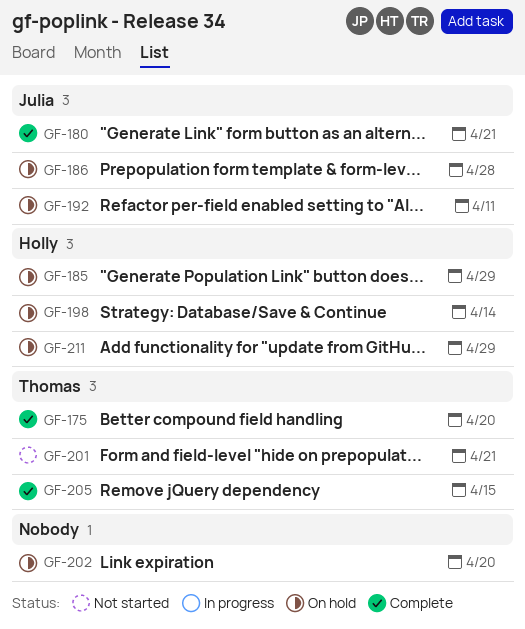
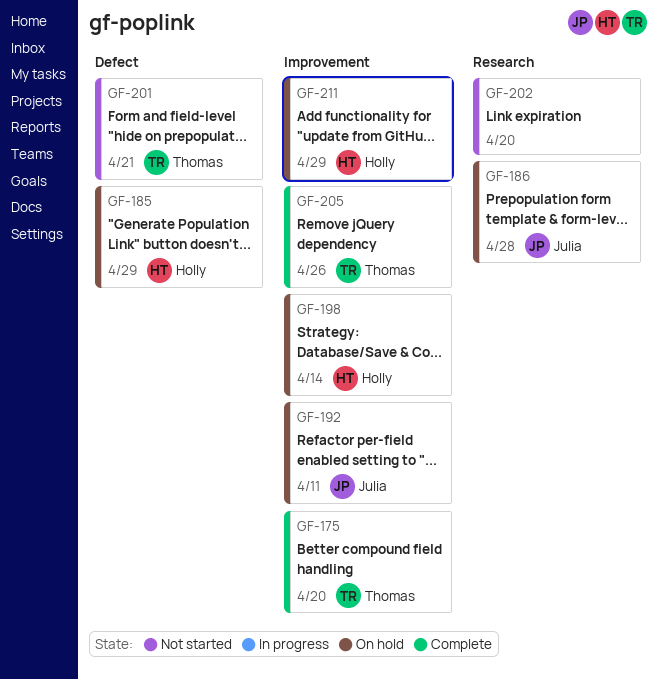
GF-180: present -> none
GF-202, status: On hold -> Not started
GF-205, due: Apr 15 -> Apr 26

